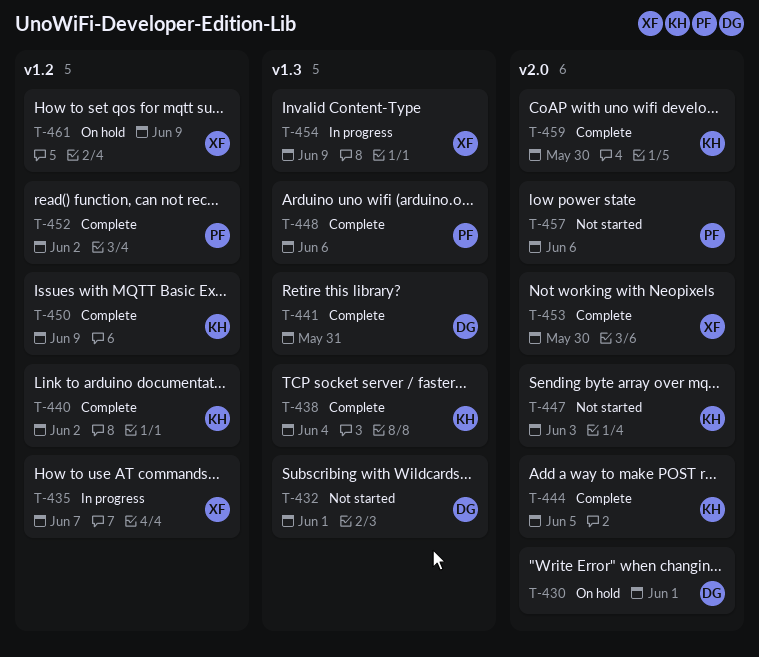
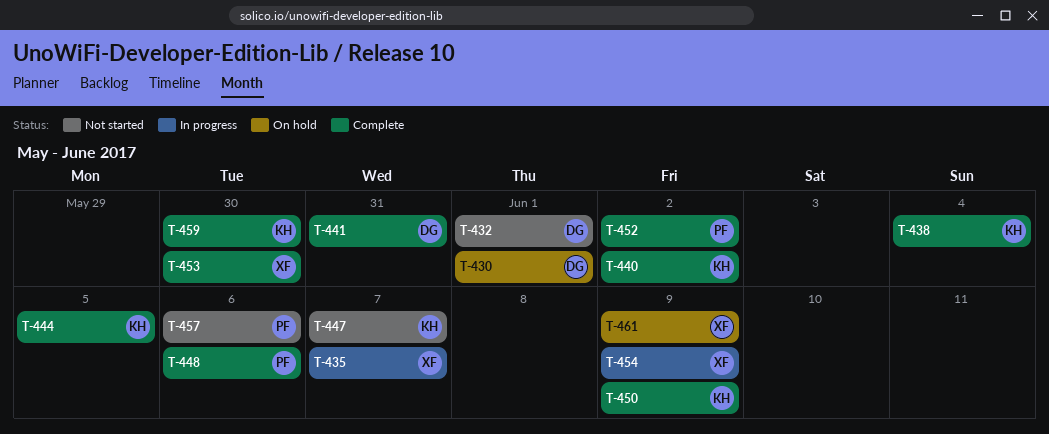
T-447, due: Jun 3 -> Jun 7

